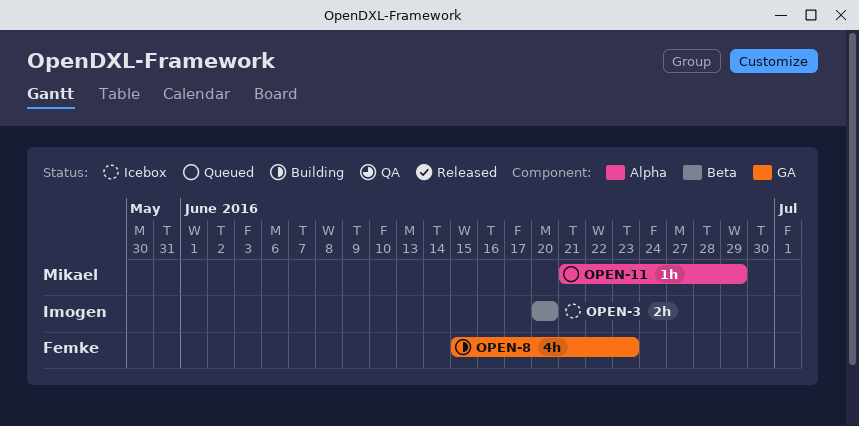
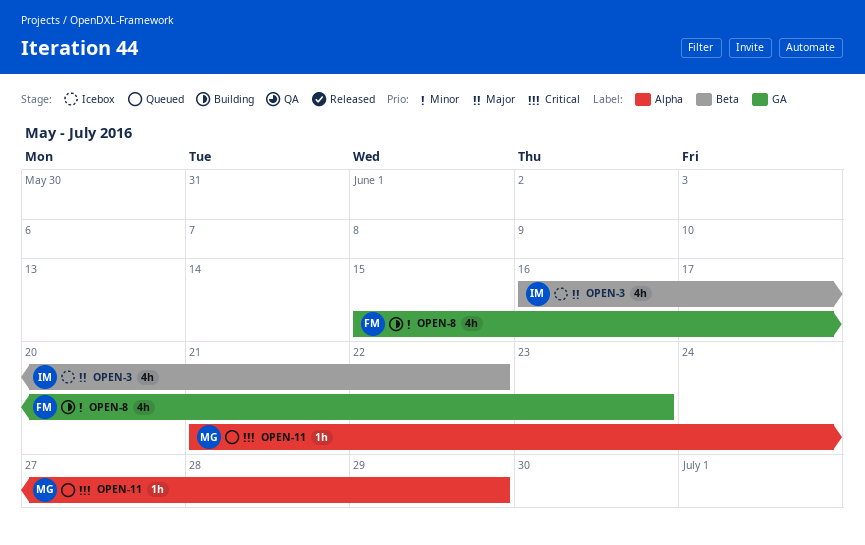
OPEN-3, estimate: 2h -> 4h
OPEN-3, start: Jun 20 -> Jun 16
OPEN-3, due: Jun 20 -> Jun 22

